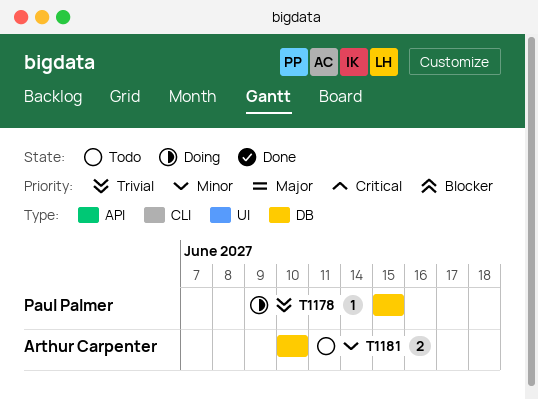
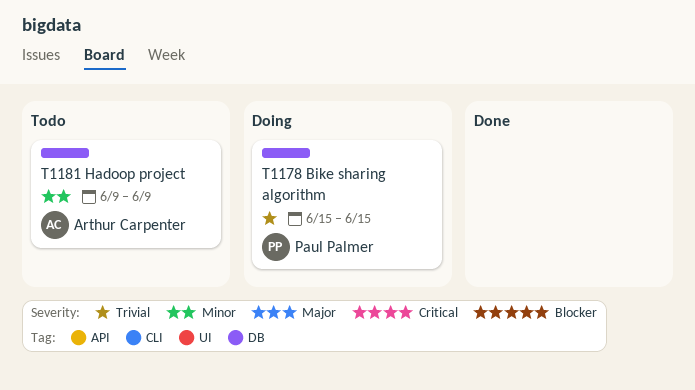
T1181, start: Jun 10 -> Jun 9
T1181, due: Jun 10 -> Jun 9

